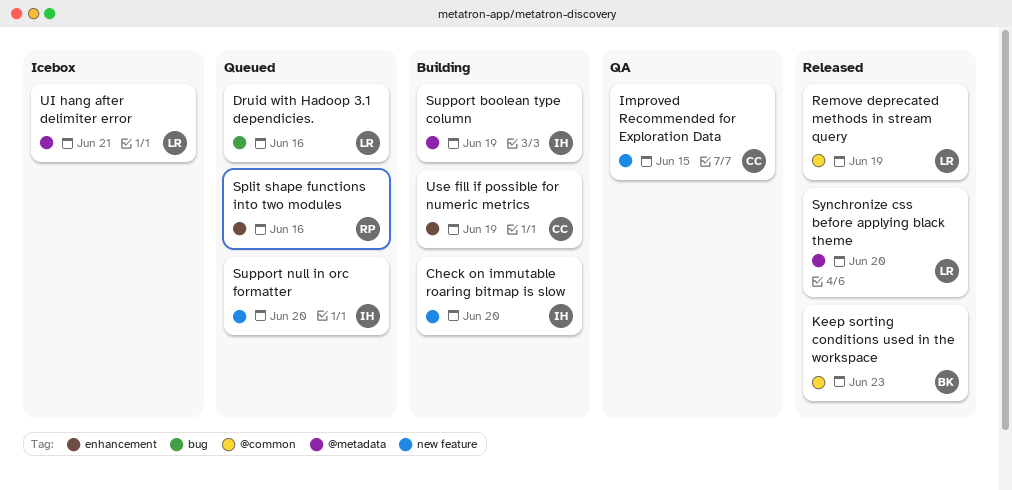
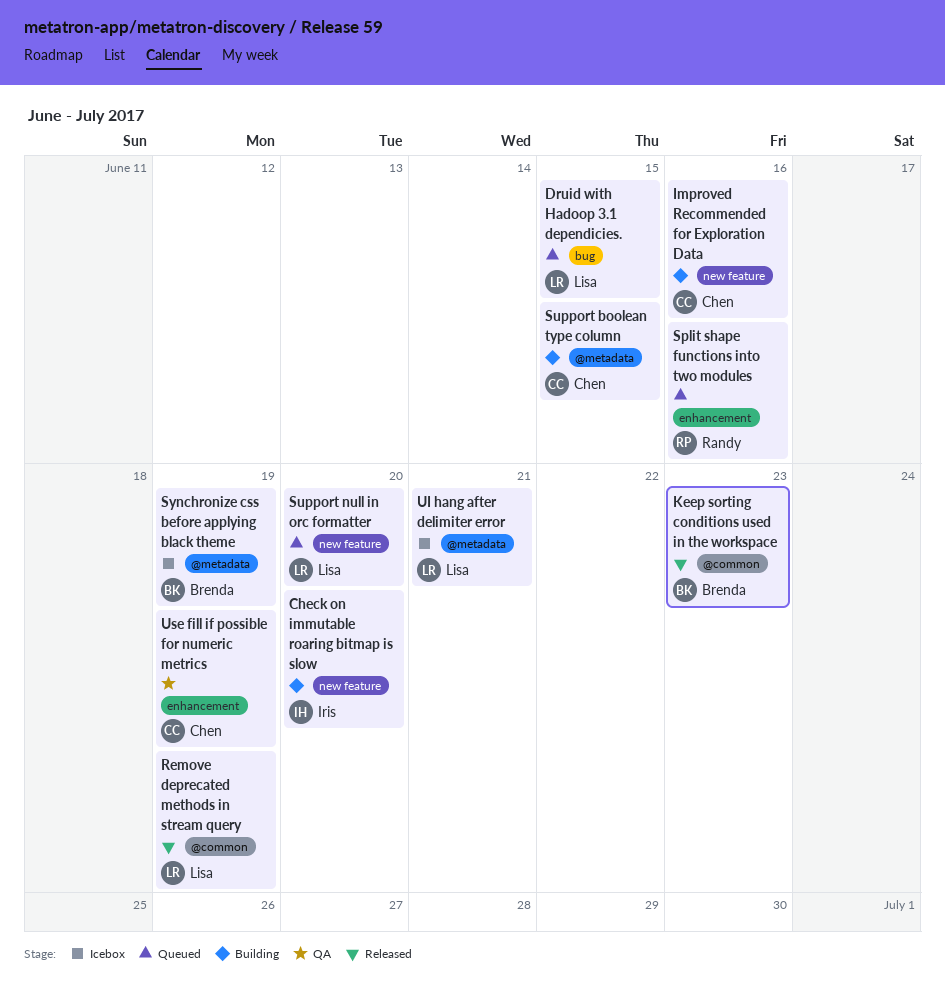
Druid with Hadoop 3.1 dependicies., due: Jun 16 -> Jun 15
Improved Recommended for Exploration Data, status: QA -> Building
Improved Recommended for Exploration Data, due: Jun 15 -> Jun 16
Support boolean type column, owner: Iris -> Chen
Support boolean type column, due: Jun 19 -> Jun 15
Support null in orc formatter, owner: Iris -> Lisa
Synchronize css before applying black theme, status: Released -> Icebox
Synchronize css before applying black theme, owner: Lisa -> Brenda
Synchronize css before applying black theme, due: Jun 20 -> Jun 19
Use fill if possible for numeric metrics, status: Building -> QA

